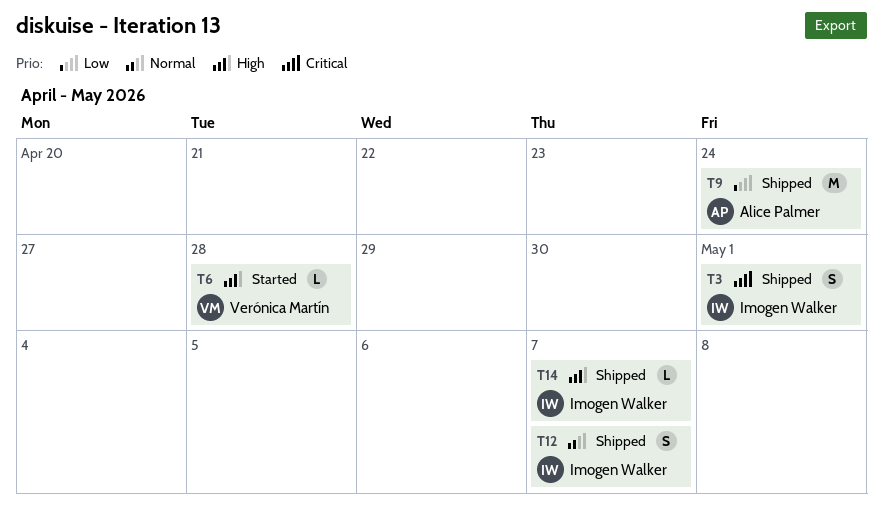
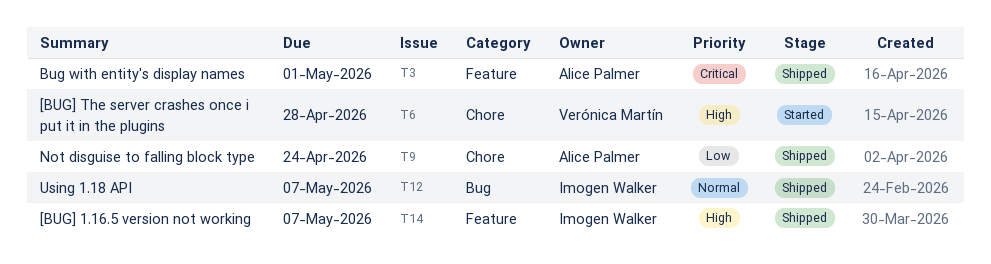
T3, owner: Imogen Walker -> Alice Palmer

